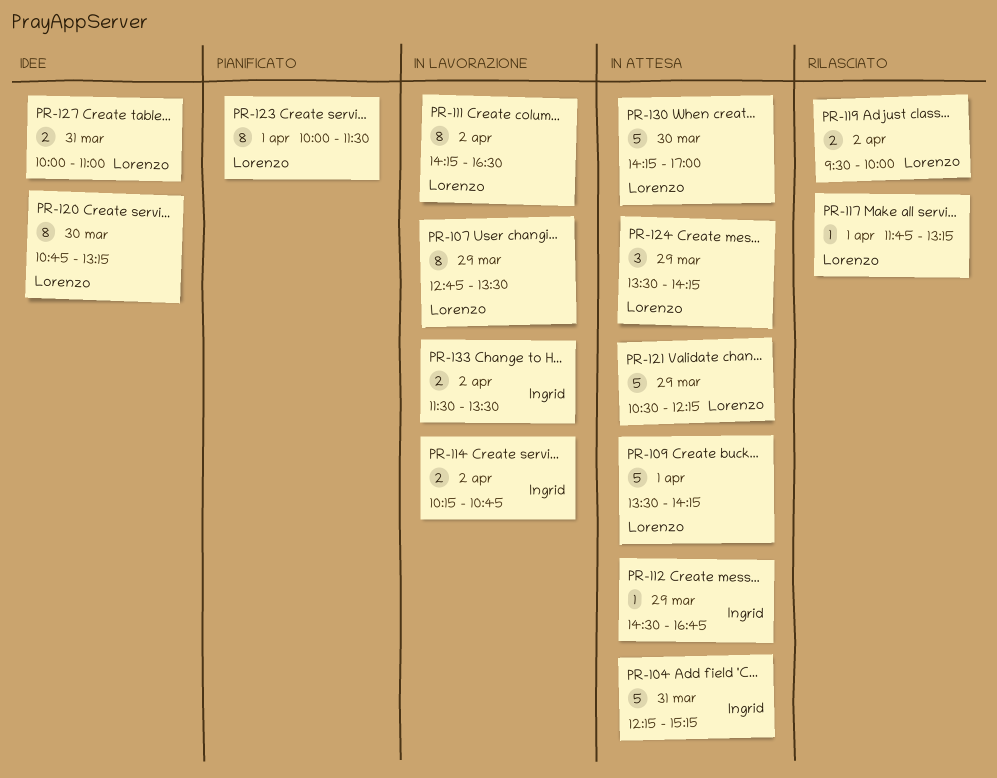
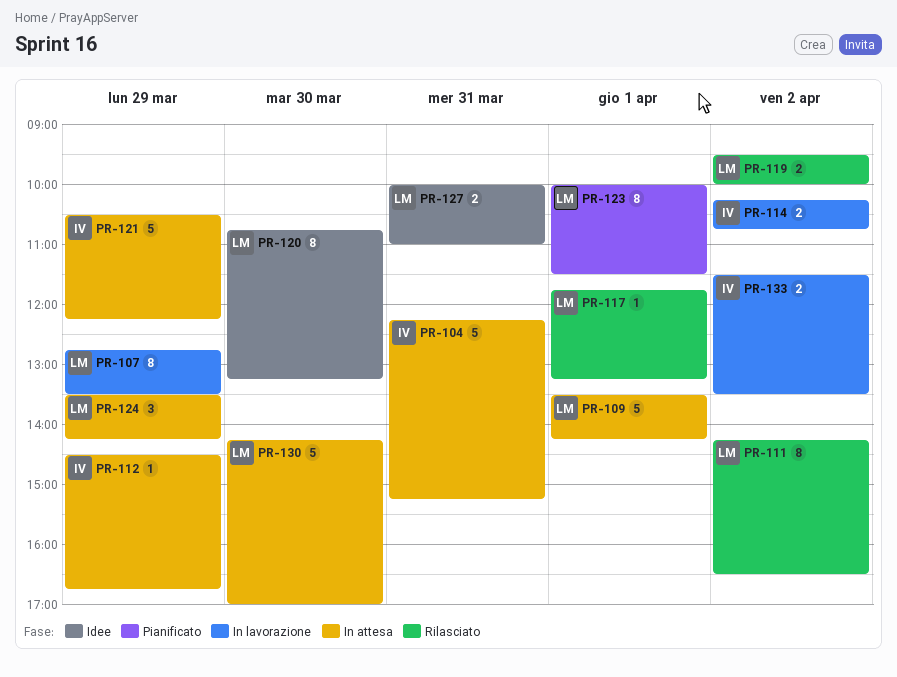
PR-111, status: In lavorazione -> Rilasciato
PR-121, owner: Lorenzo -> Ingrid

